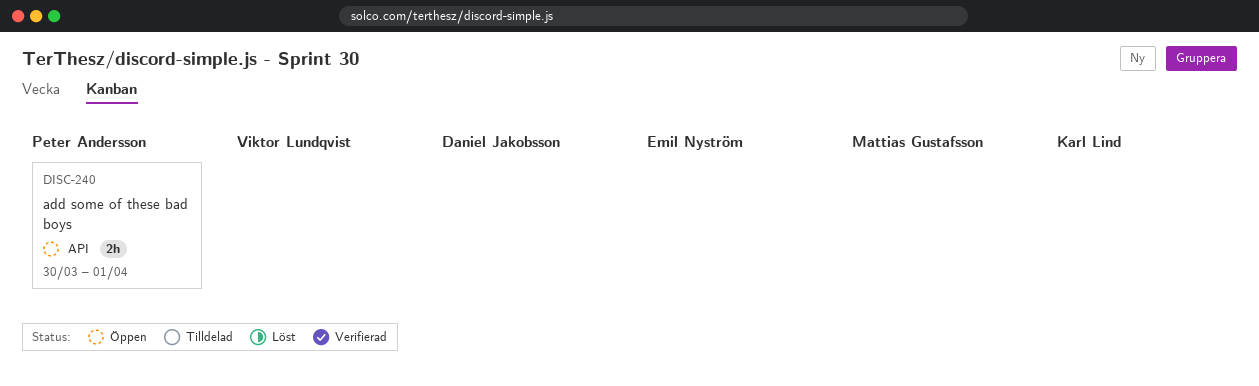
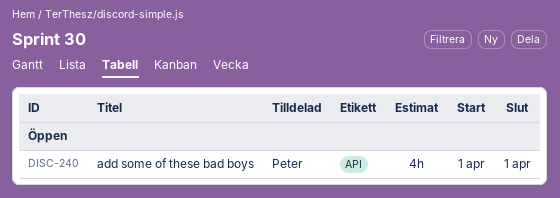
DISC-240, estimate: 2h -> 4h
DISC-240, start: Mar 30 -> Apr 1

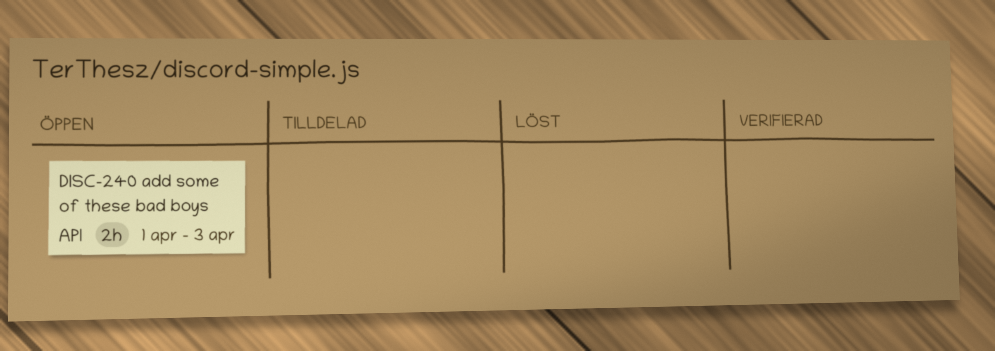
DISC-240, estimate: 4h -> 2h
DISC-240, due: Apr 1 -> Apr 3

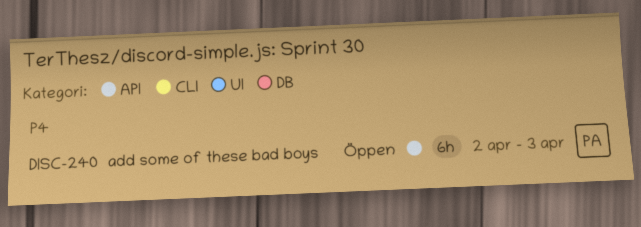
DISC-240, estimate: 2h -> 6h
DISC-240, start: Apr 1 -> Apr 2

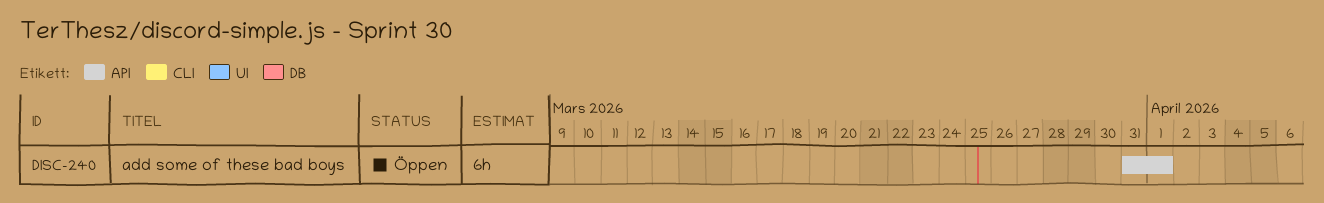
DISC-240, start: Apr 2 -> Mar 31
DISC-240, due: Apr 3 -> Apr 1

